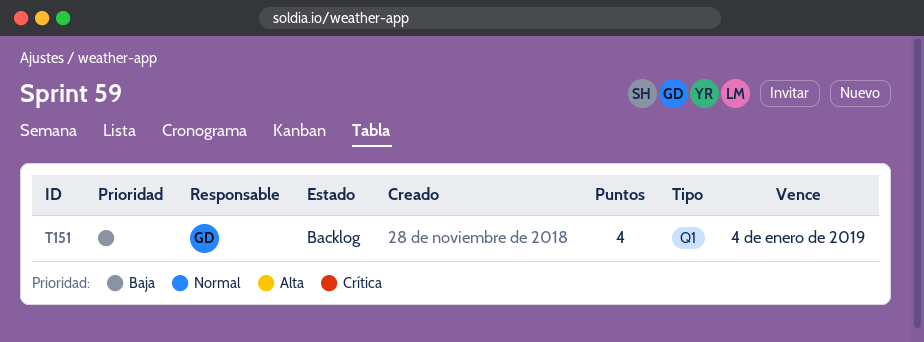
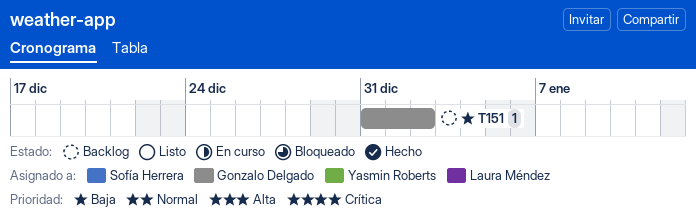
T151, estimate: 4 -> 1
T151, due: Jan 4 -> Jan 2

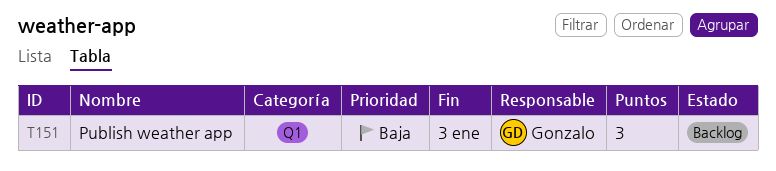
T151, estimate: 1 -> 3
T151, due: Jan 2 -> Jan 3

